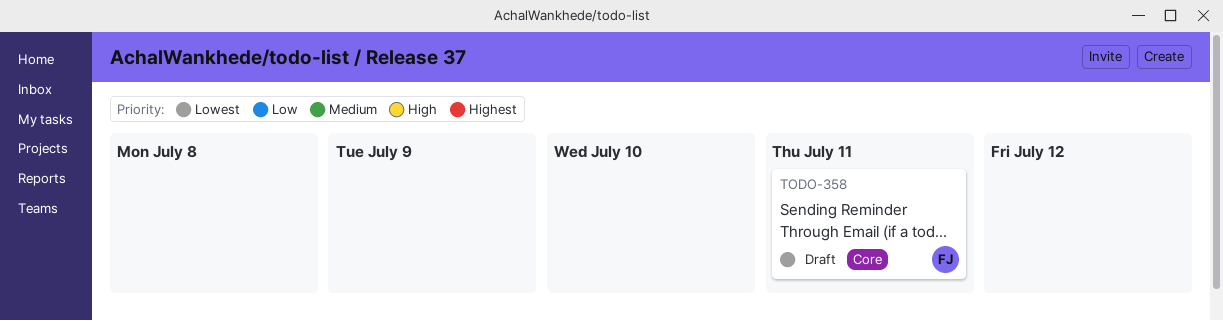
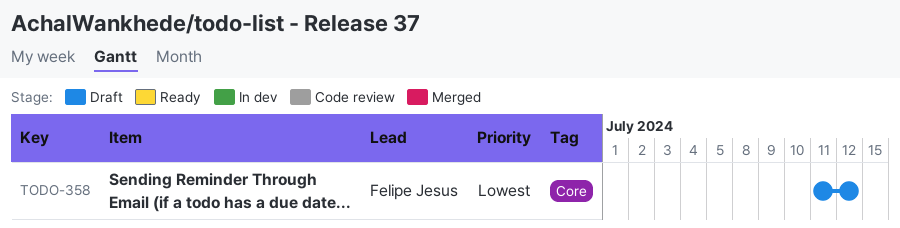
TODO-358, due: Jul 11 -> Jul 12

